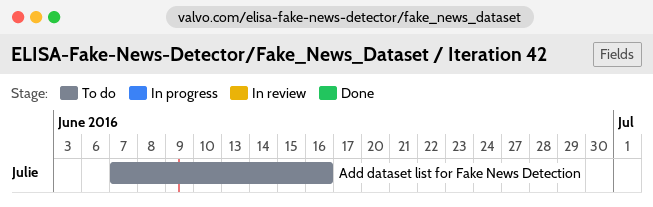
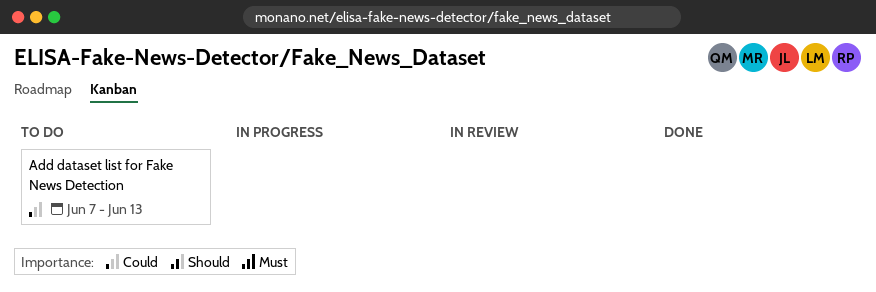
Add dataset list for Fake News Detection, due: Jun 16 -> Jun 13

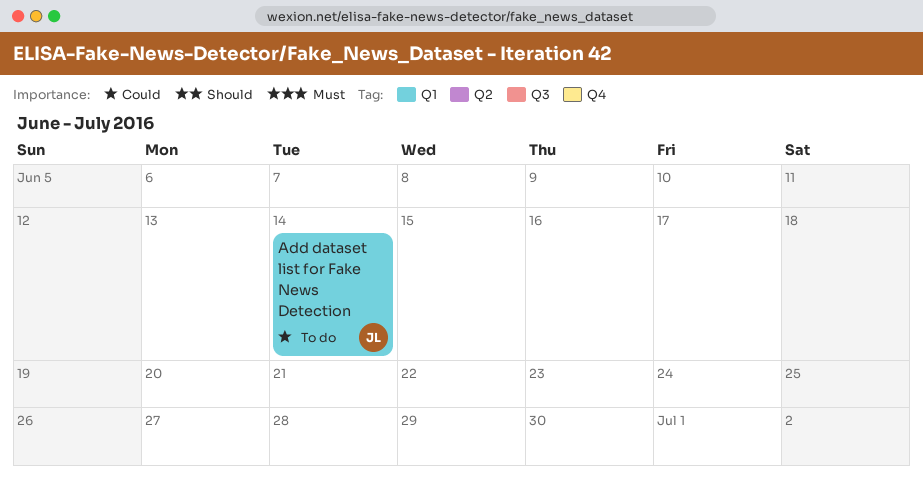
Add dataset list for Fake News Detection, due: Jun 13 -> Jun 14

